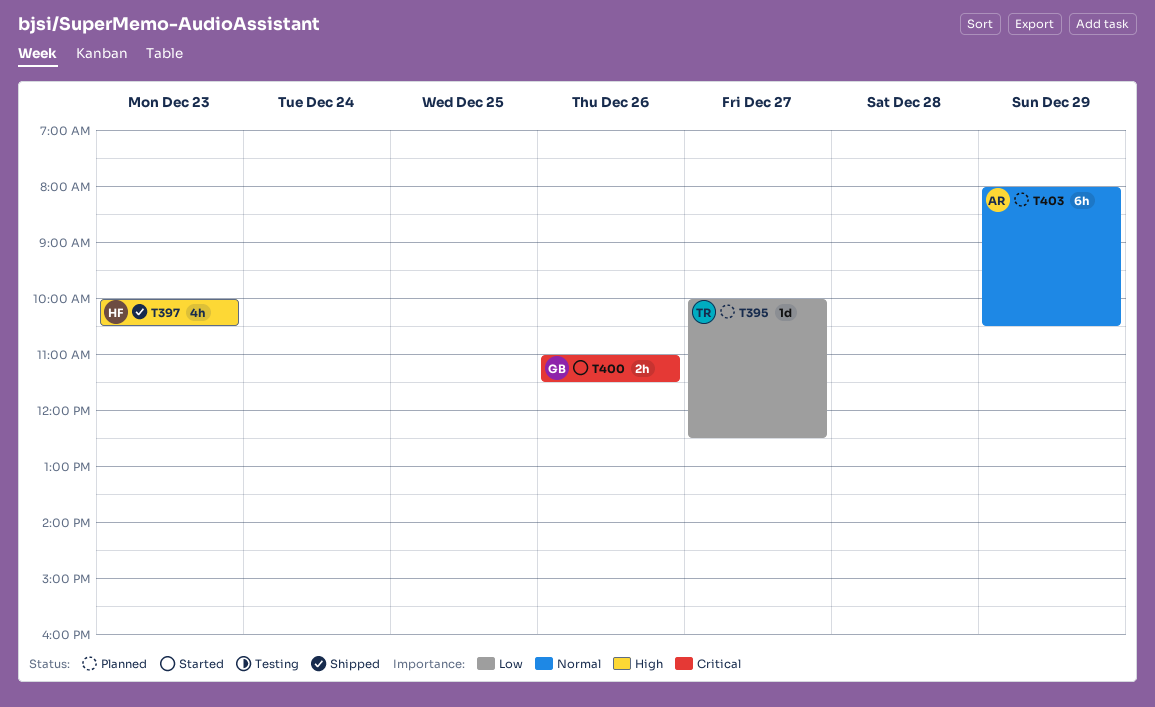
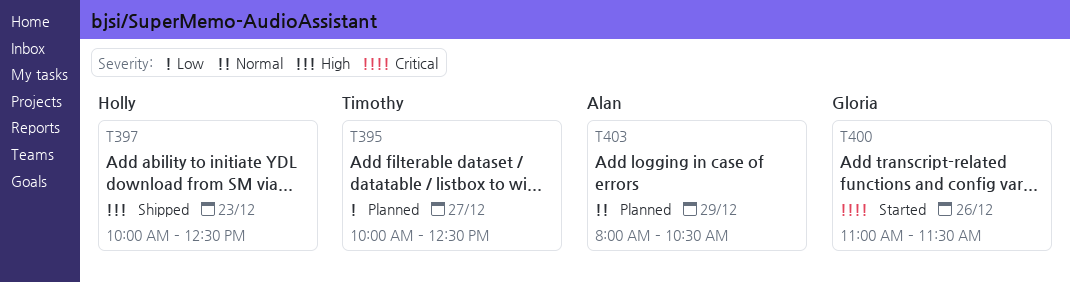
T397, ends: 10:30 -> 12:30

